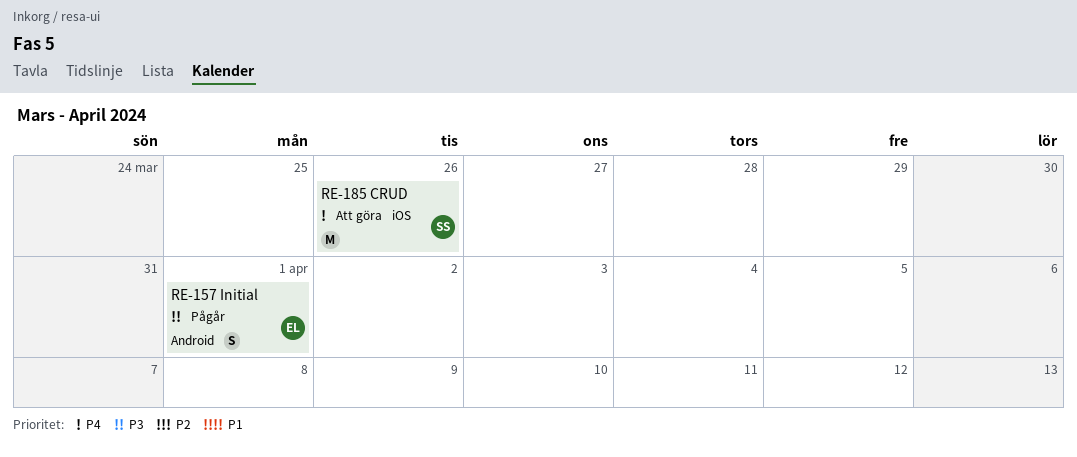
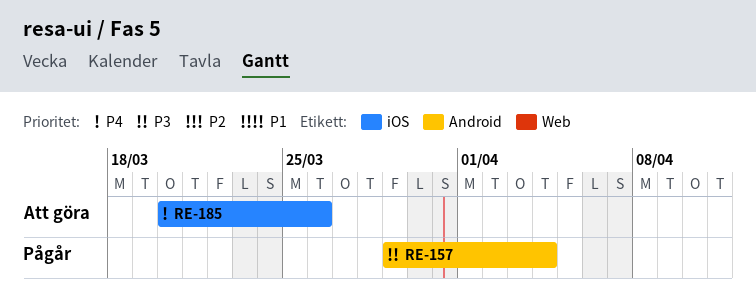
RE-157, due: Apr 1 -> Apr 4

